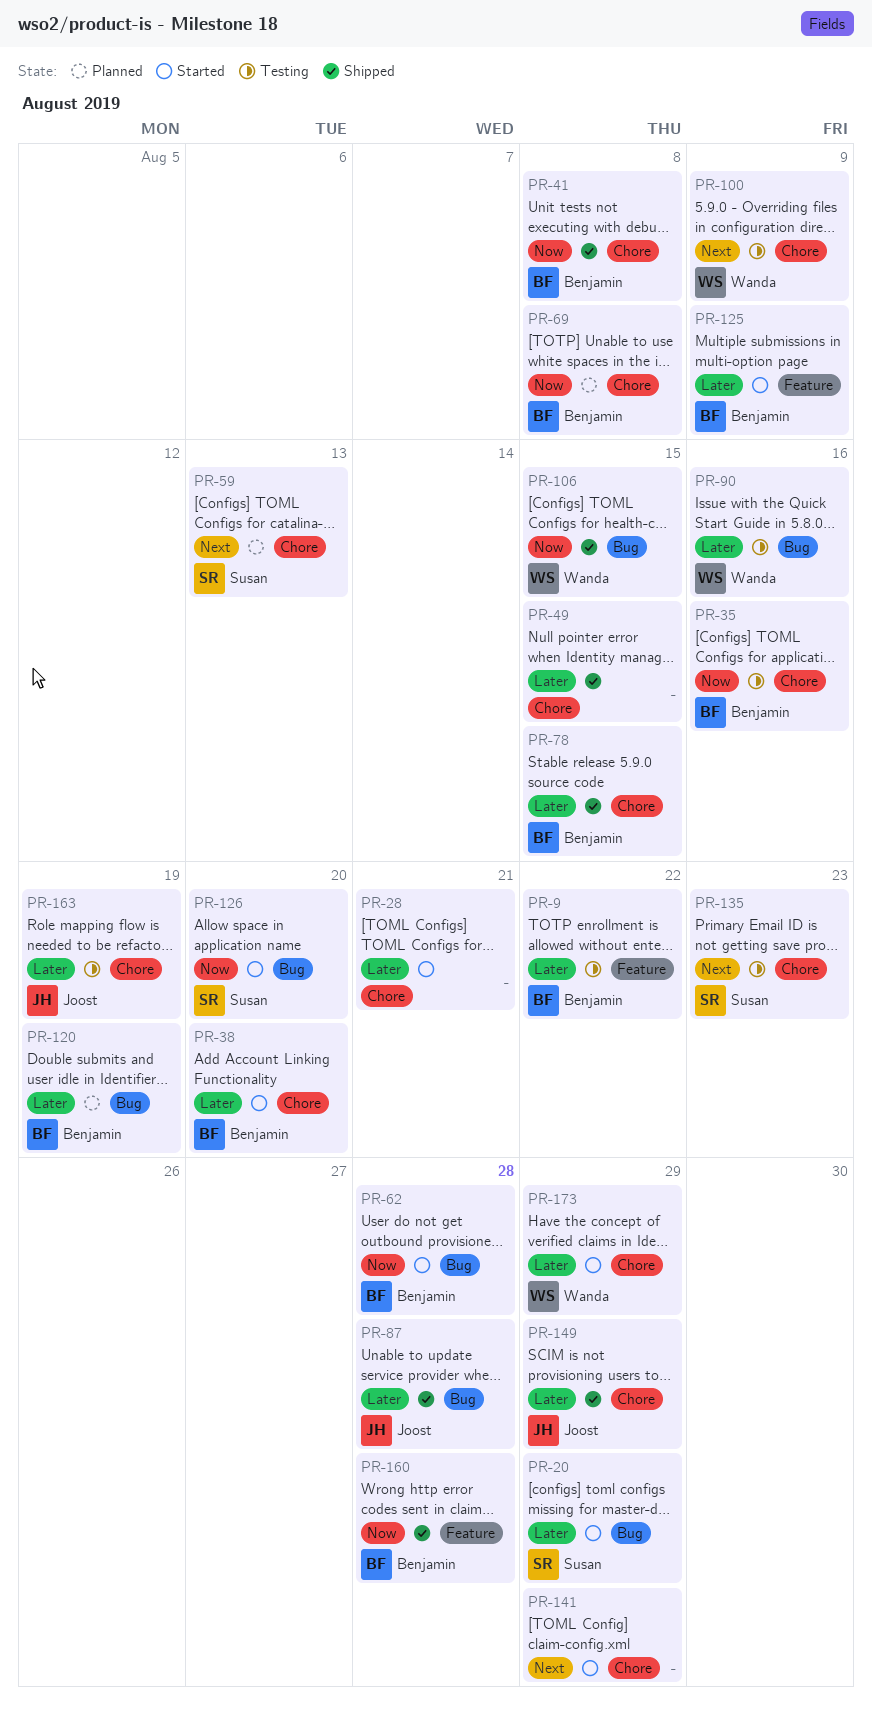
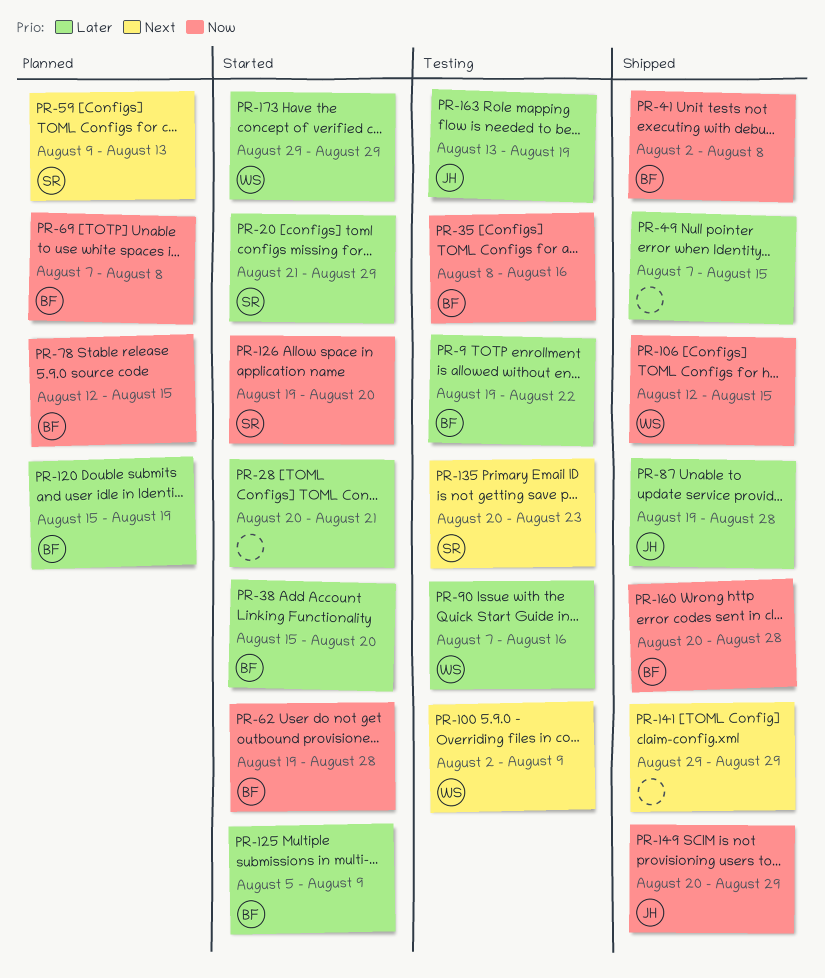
PR-78, status: Shipped -> Planned
PR-78, priority: Later -> Now
PR-141, status: Started -> Shipped
PR-149, priority: Later -> Now

